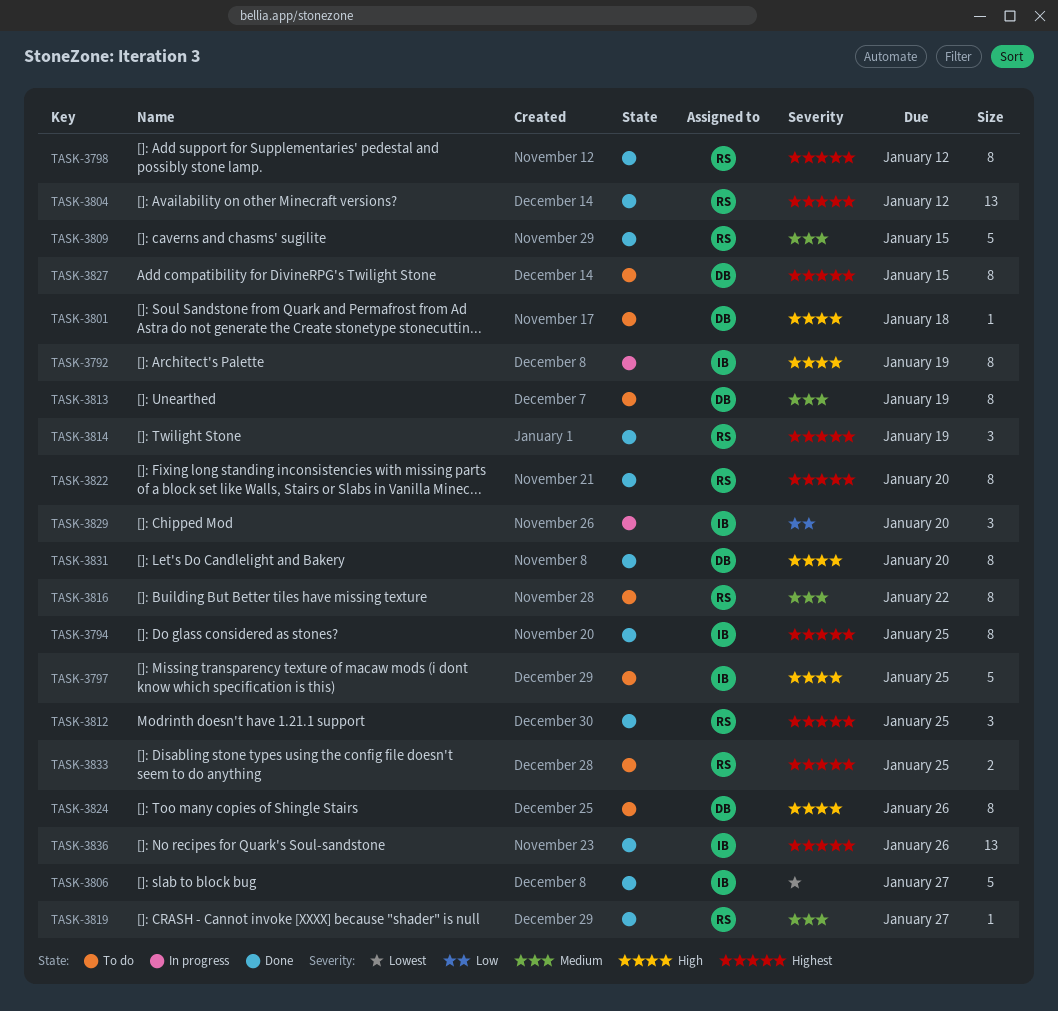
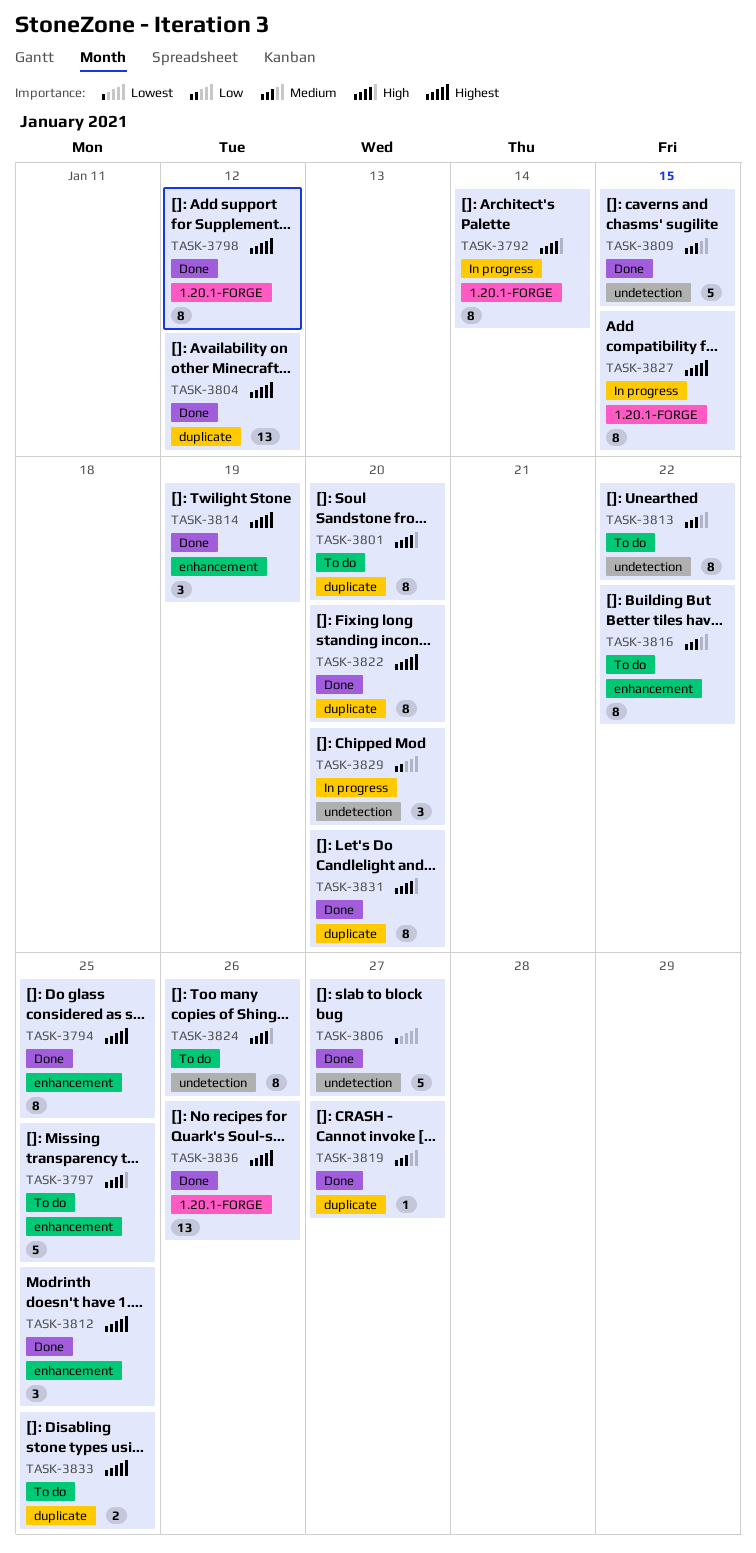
TASK-3792, due: Jan 19 -> Jan 14
TASK-3801, estimate: 1 -> 8
TASK-3801, due: Jan 18 -> Jan 20
TASK-3813, due: Jan 19 -> Jan 22
TASK-3827, status: To do -> In progress

